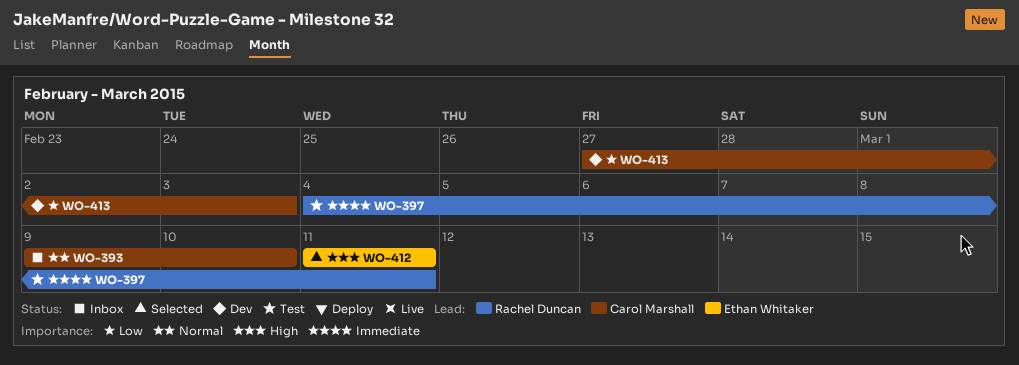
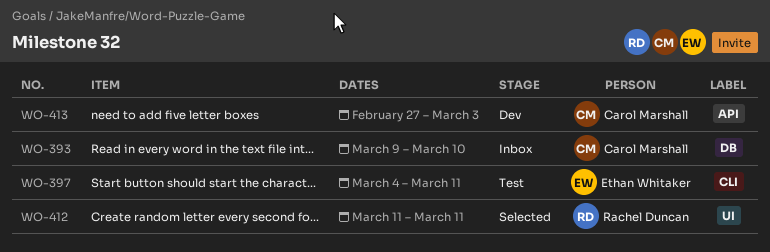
WO-397, owner: Rachel Duncan -> Ethan Whitaker
WO-412, owner: Ethan Whitaker -> Rachel Duncan

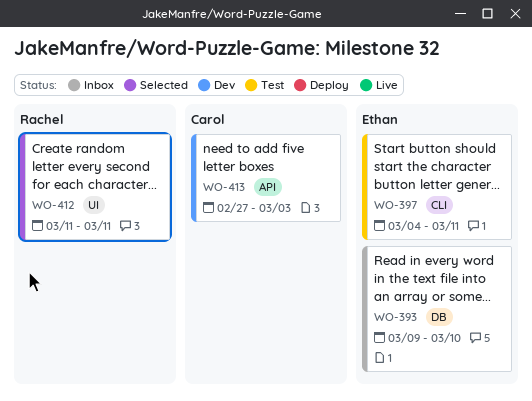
WO-393, owner: Carol Marshall -> Ethan Whitaker

